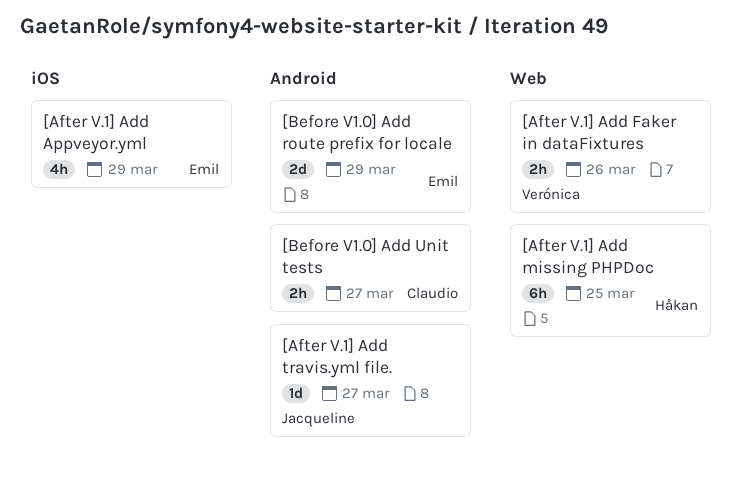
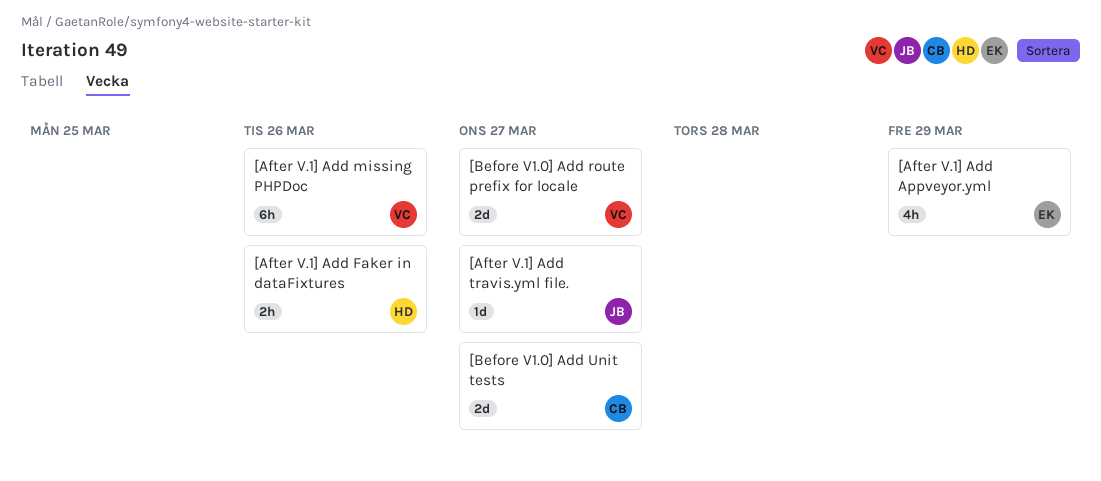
[After V.1] Add Faker in dataFixtures, owner: Verónica -> Håkan
[After V.1] Add missing PHPDoc, owner: Håkan -> Verónica
[After V.1] Add missing PHPDoc, due: Mar 25 -> Mar 26
[Before V1.0] Add route prefix for locale, owner: Emil -> Verónica
[Before V1.0] Add route prefix for locale, due: Mar 29 -> Mar 27
[Before V1.0] Add Unit tests, estimate: 2h -> 2d

